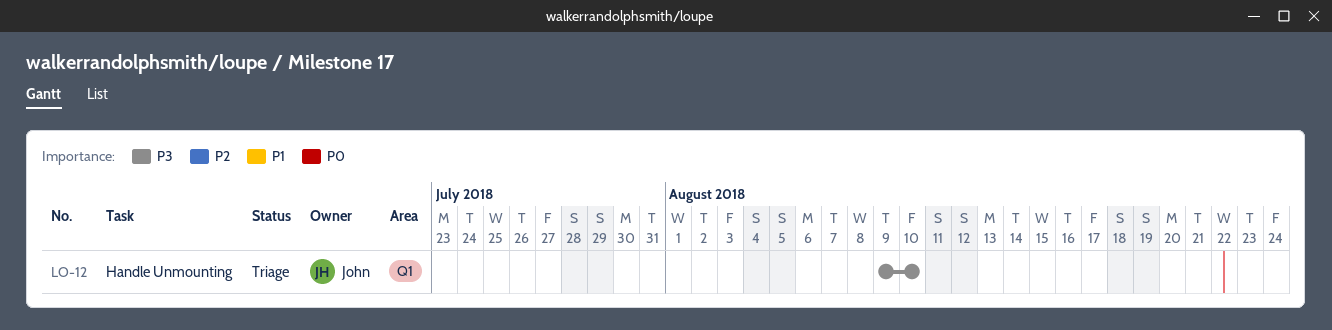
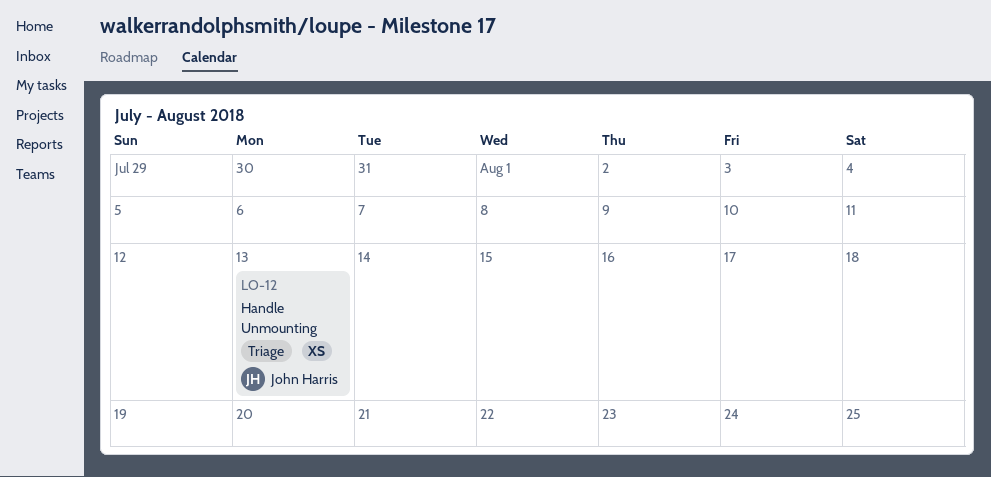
LO-12, due: Aug 10 -> Aug 13

